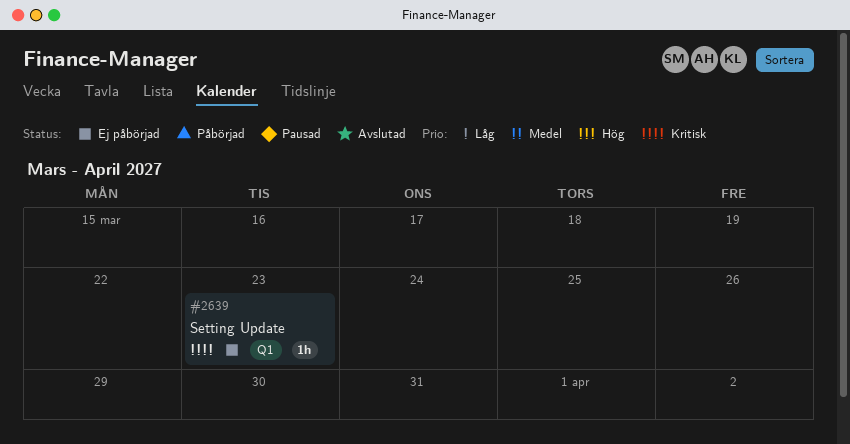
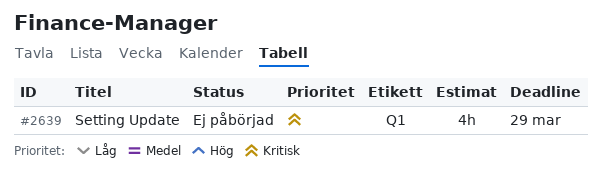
#2639, estimate: 1h -> 4h
#2639, due: Mar 23 -> Mar 29

